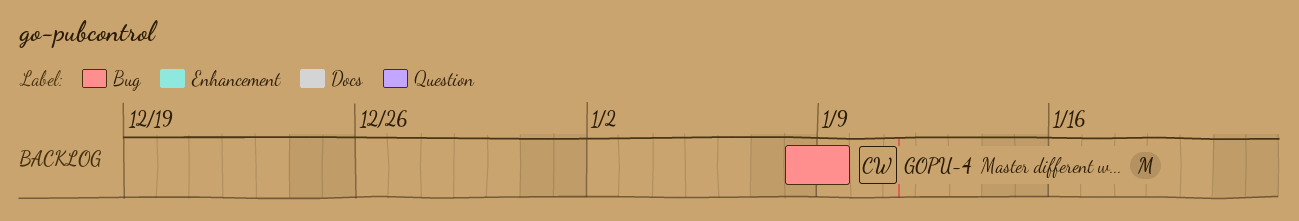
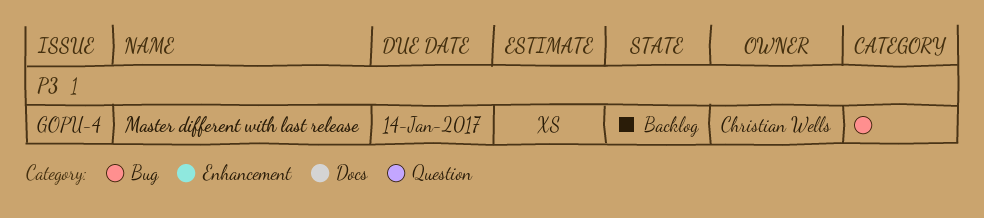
GOPU-4, estimate: M -> XS
GOPU-4, due: Jan 9 -> Jan 14

